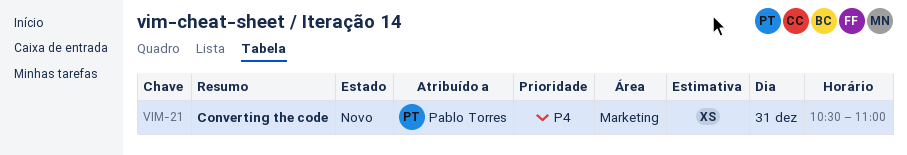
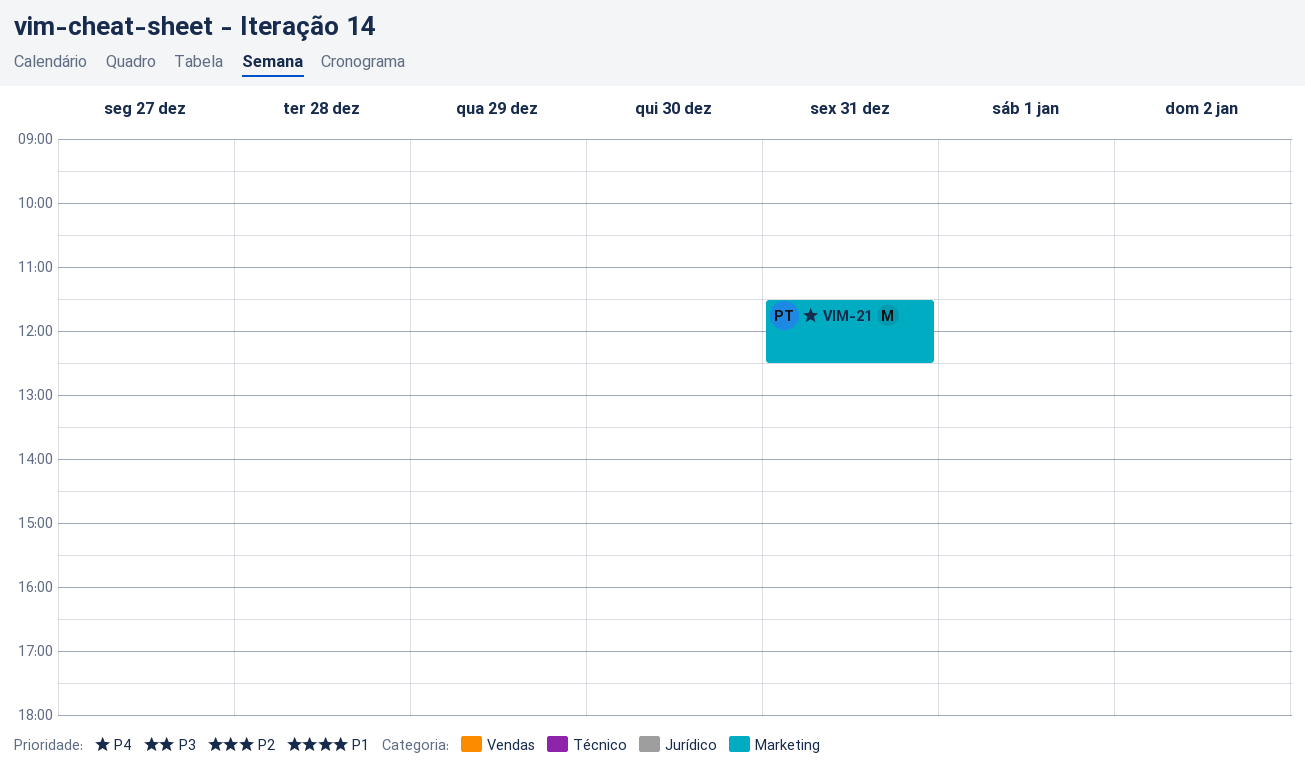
VIM-21, estimate: XS -> M
VIM-21, begins: 10:30 -> 11:30
VIM-21, ends: 11:00 -> 12:30

